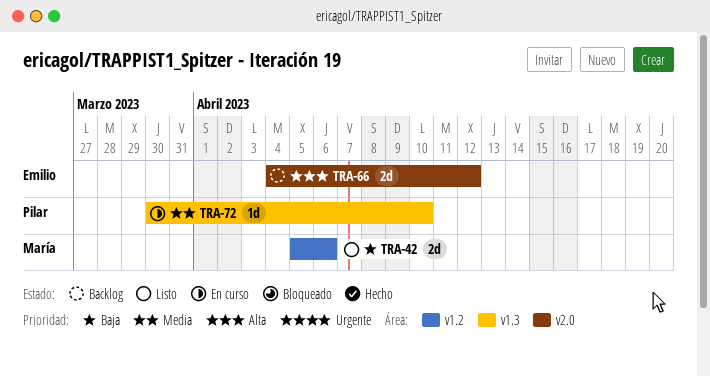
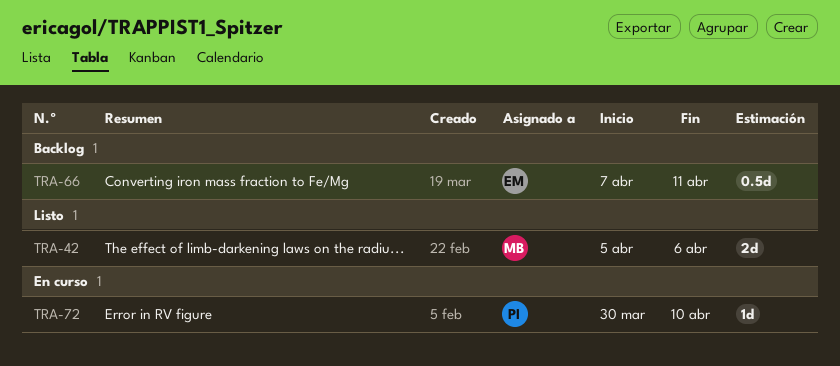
TRA-66, estimate: 2d -> 0.5d
TRA-66, start: Apr 4 -> Apr 7
TRA-66, due: Apr 12 -> Apr 11

